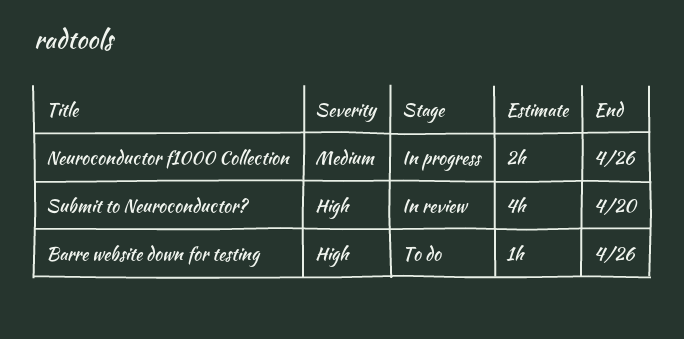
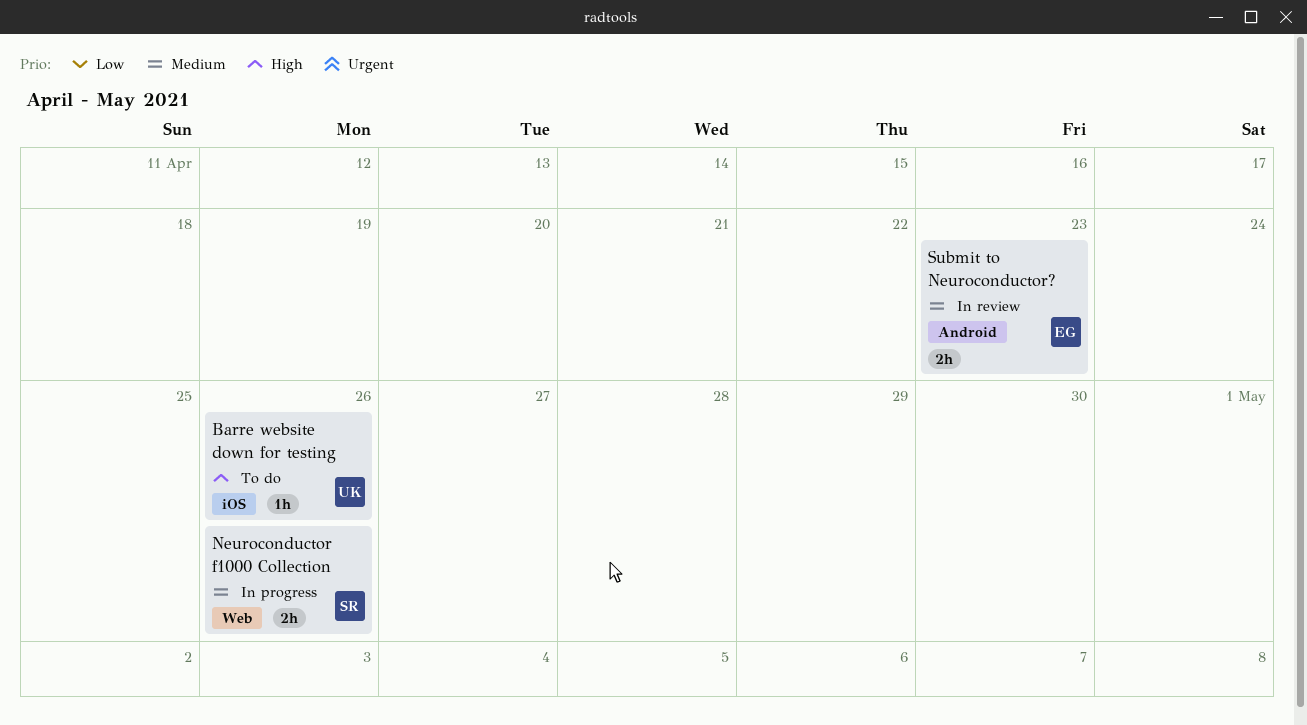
Submit to Neuroconductor?, priority: High -> Medium
Submit to Neuroconductor?, estimate: 4h -> 2h
Submit to Neuroconductor?, due: Apr 20 -> Apr 23

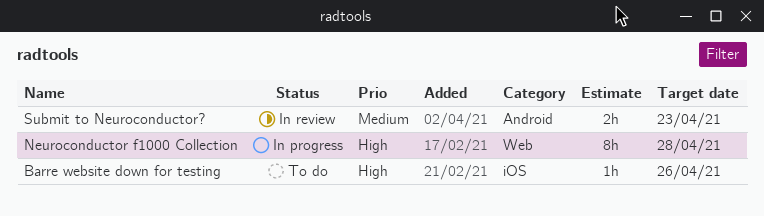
Neuroconductor f1000 Collection, priority: Medium -> High
Neuroconductor f1000 Collection, estimate: 2h -> 8h
Neuroconductor f1000 Collection, due: Apr 26 -> Apr 28

